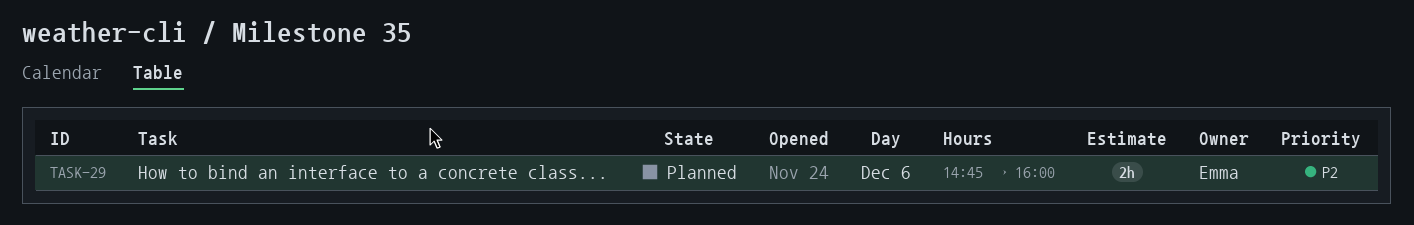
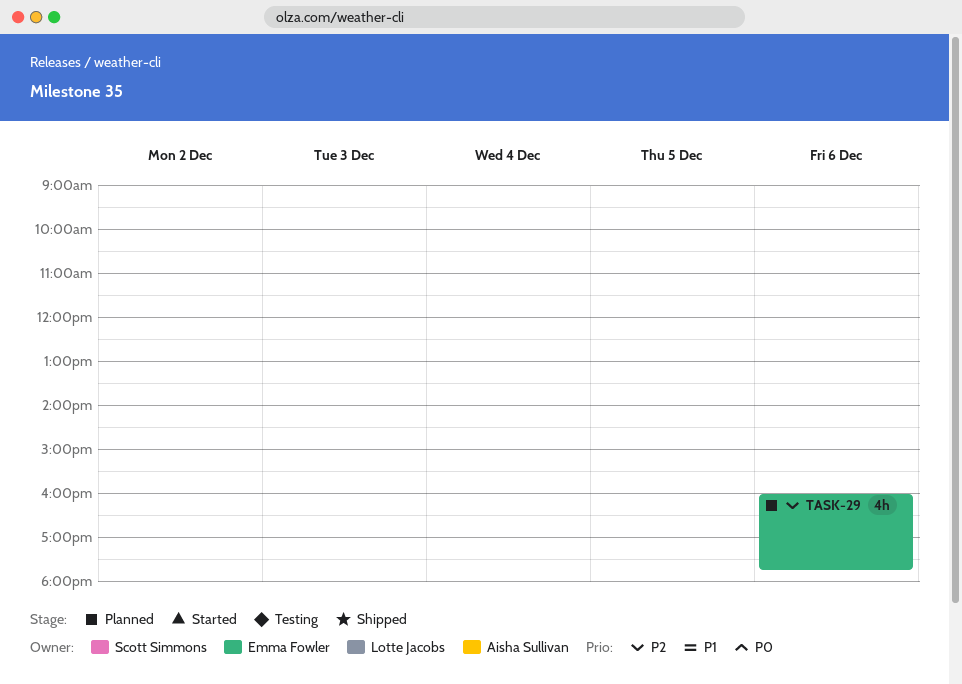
TASK-29, estimate: 2h -> 4h
TASK-29, begins: 14:45 -> 16:00
TASK-29, ends: 16:00 -> 17:45

